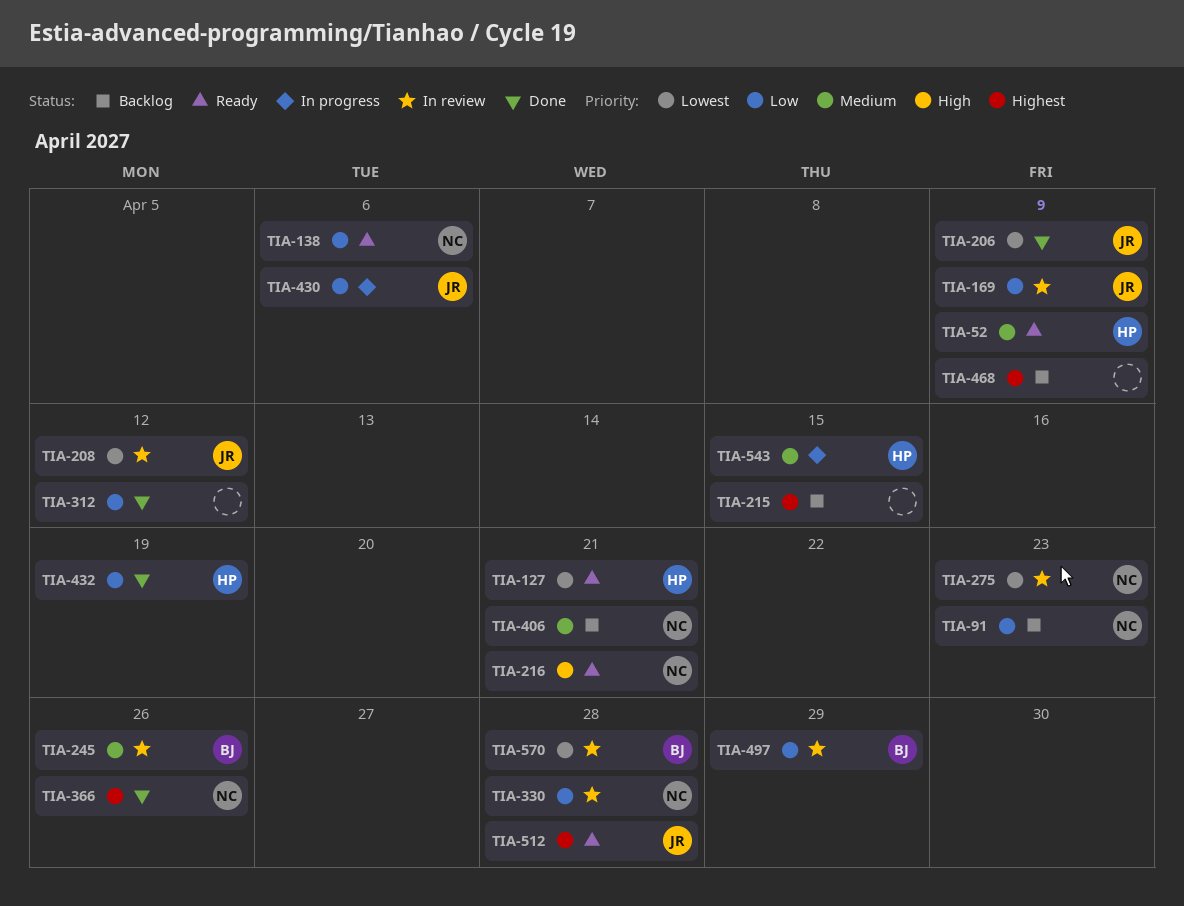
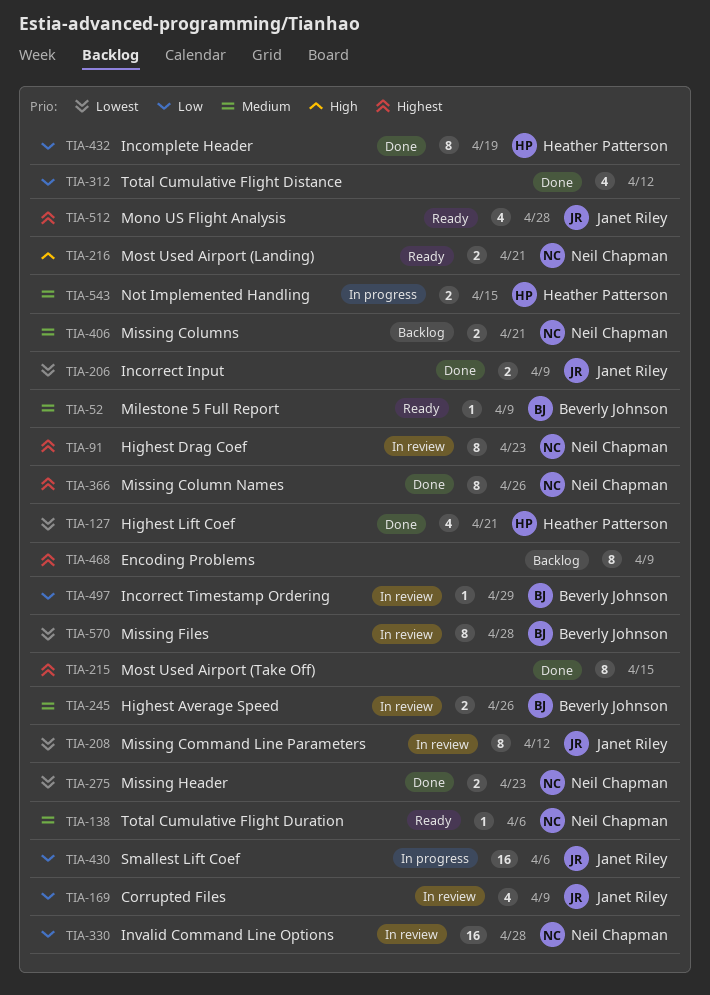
TIA-52, owner: Heather Patterson -> Beverly Johnson
TIA-91, status: Backlog -> In review
TIA-91, priority: Low -> Highest
TIA-127, status: Ready -> Done
TIA-138, priority: Low -> Medium
TIA-215, status: Backlog -> Done
TIA-275, status: In review -> Done

